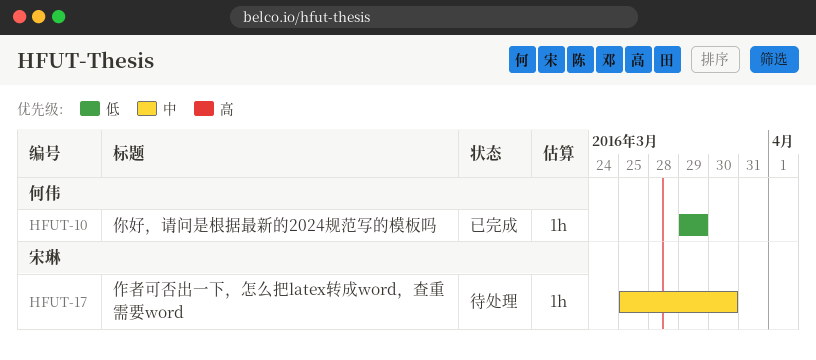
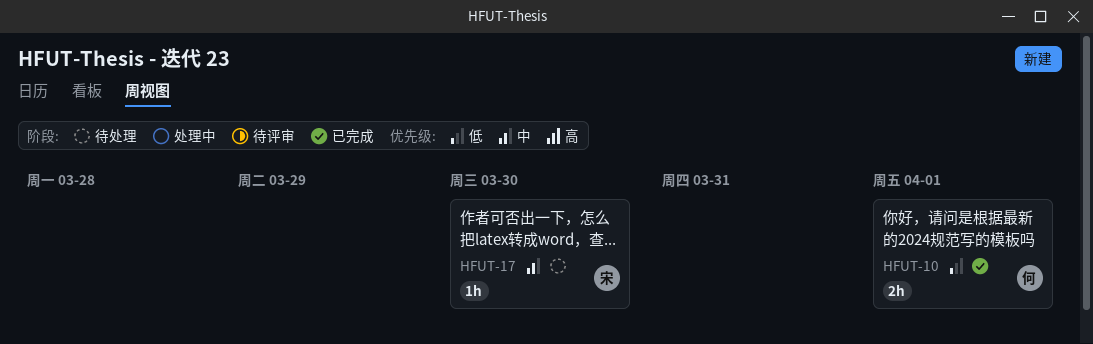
HFUT-10, estimate: 1h -> 2h
HFUT-10, due: Mar 29 -> Apr 1

